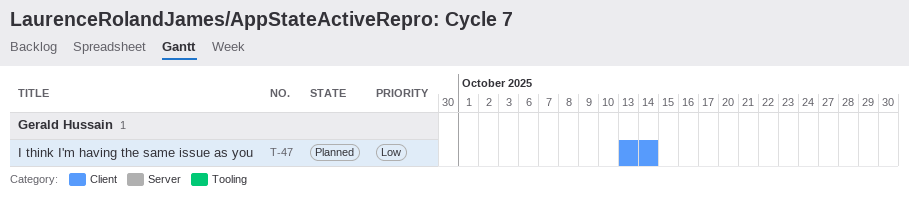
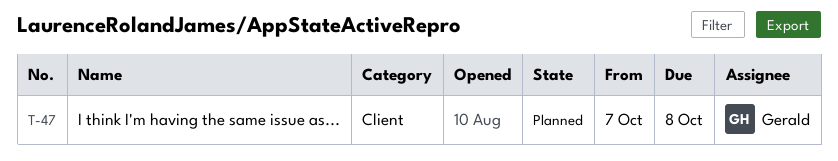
T-47, start: Oct 13 -> Oct 7
T-47, due: Oct 14 -> Oct 8

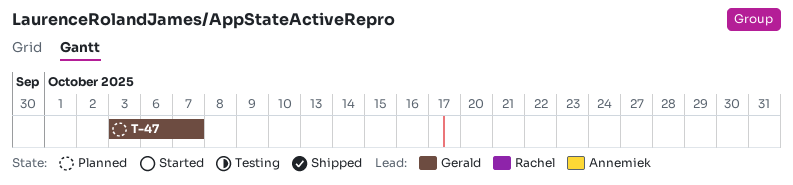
T-47, start: Oct 7 -> Oct 3
T-47, due: Oct 8 -> Oct 7

